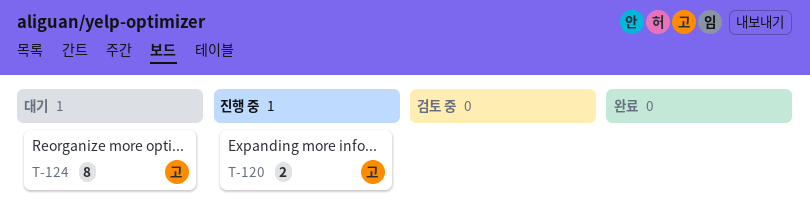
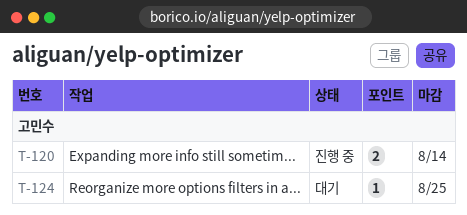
T-124, estimate: 8 -> 1

